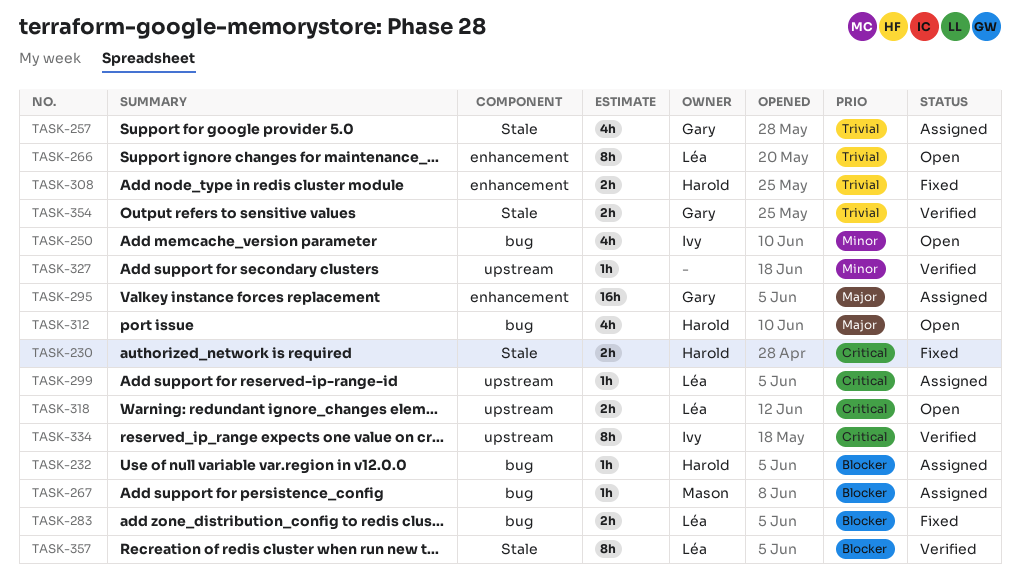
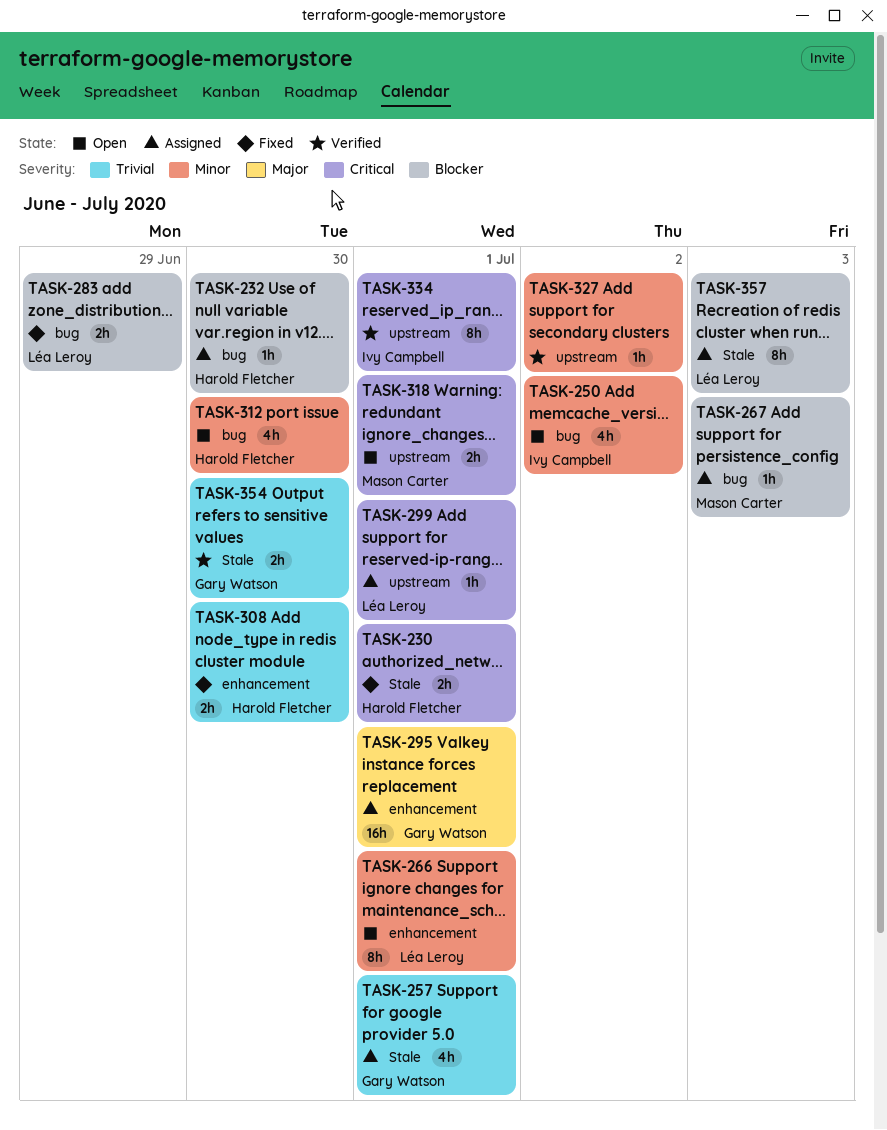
TASK-266, priority: Trivial -> Minor
TASK-312, priority: Major -> Minor
TASK-318, owner: Léa Leroy -> Mason Carter
TASK-357, status: Verified -> Assigned

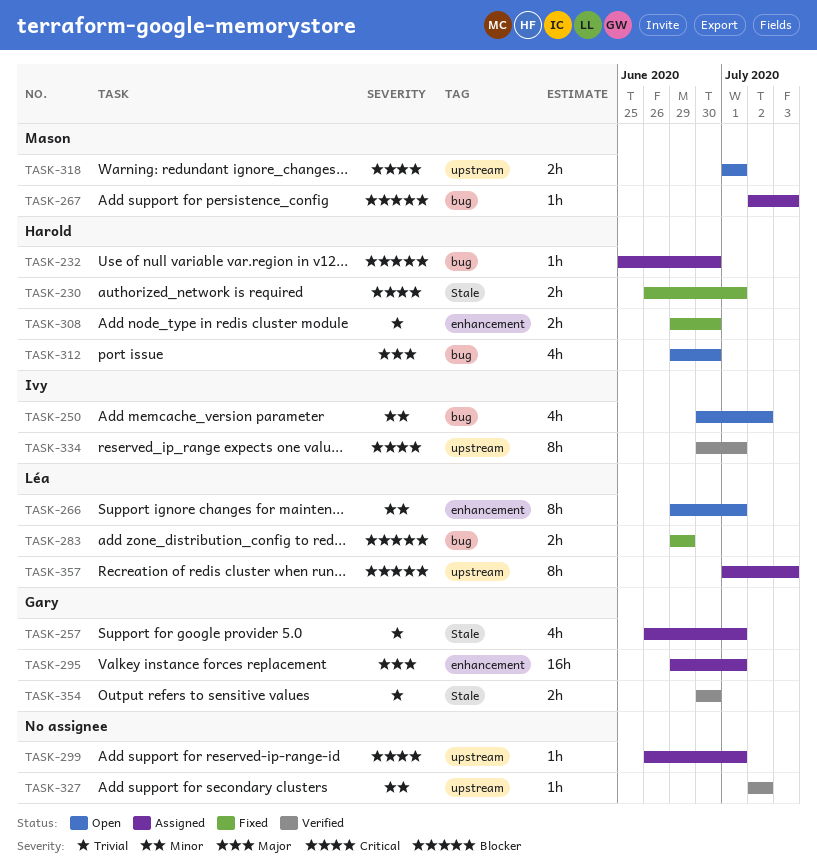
TASK-299, owner: Léa Leroy -> none
TASK-312, priority: Minor -> Major
TASK-357, label: Stale -> upstream

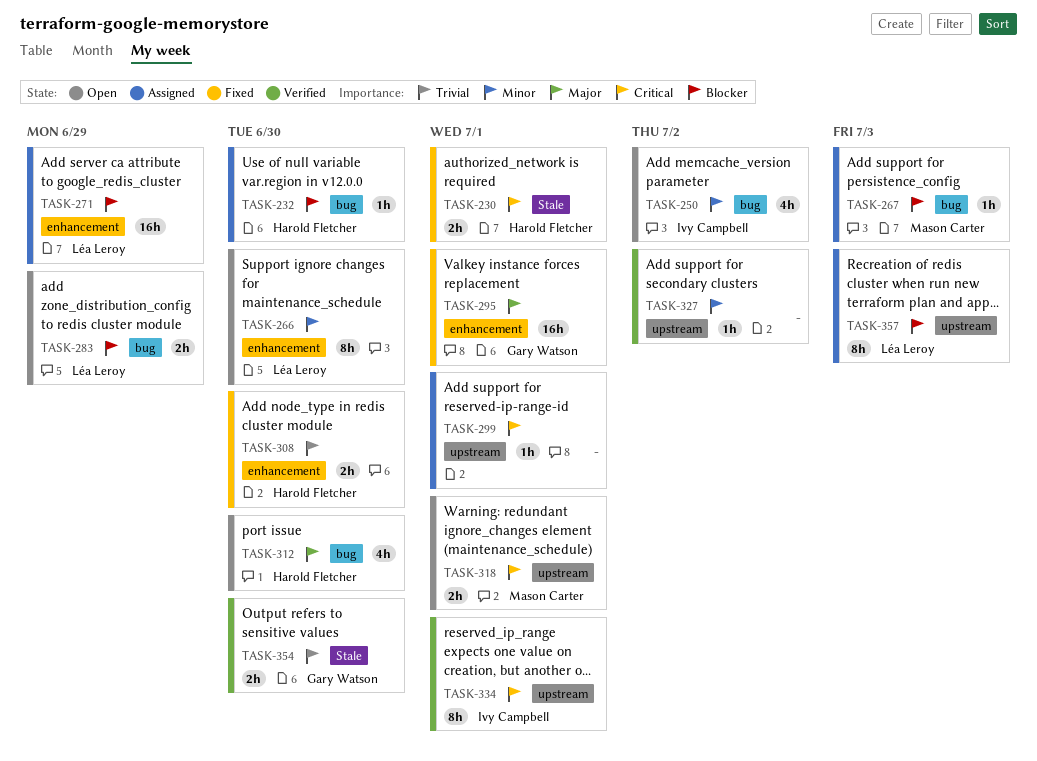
TASK-257: present -> none
TASK-266, due: Jul 1 -> Jun 30
TASK-271: none -> present
TASK-283, status: Fixed -> Open
TASK-295, status: Assigned -> Fixed

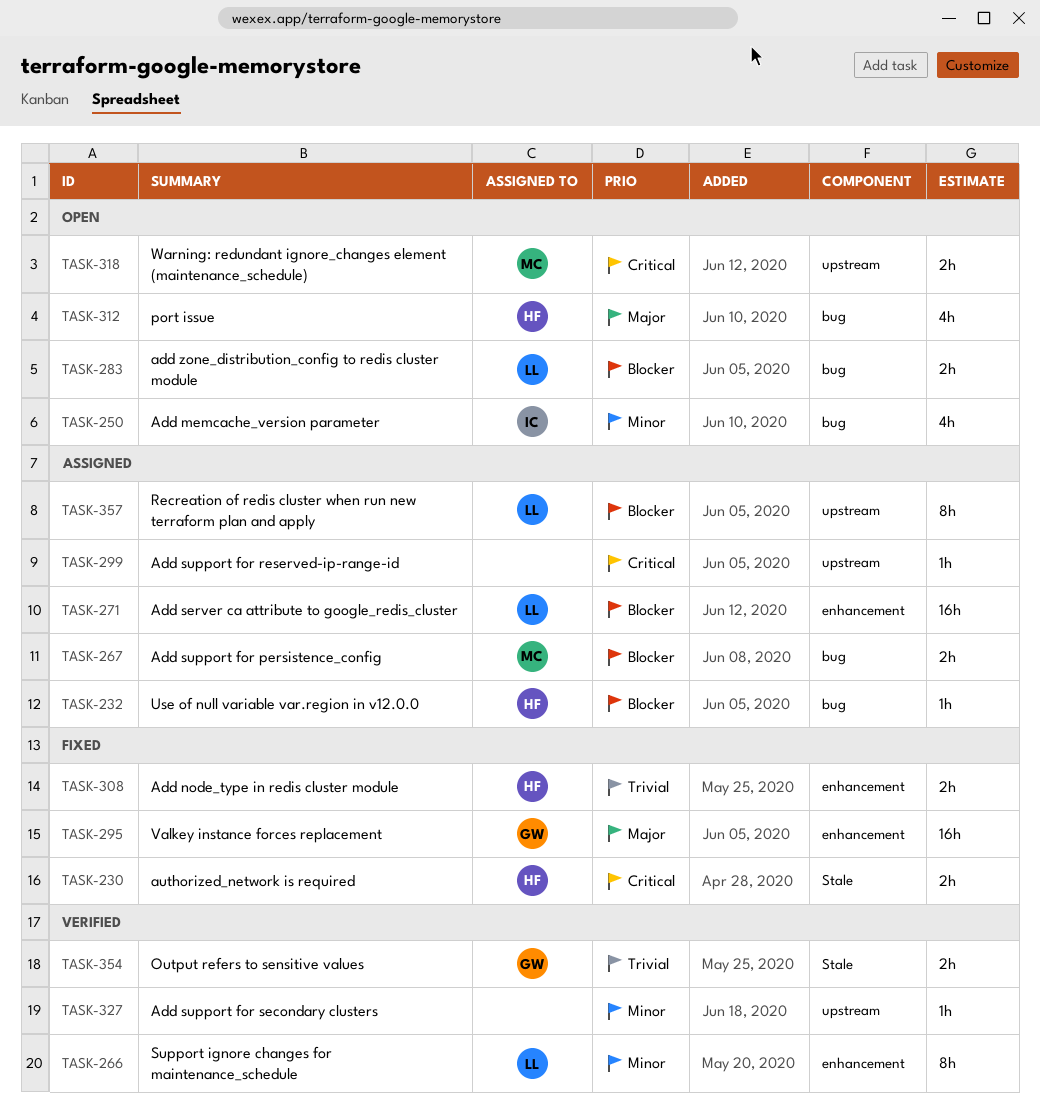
TASK-266, status: Open -> Verified
TASK-267, estimate: 1h -> 2h
TASK-334: present -> none

